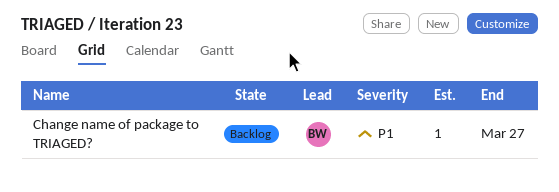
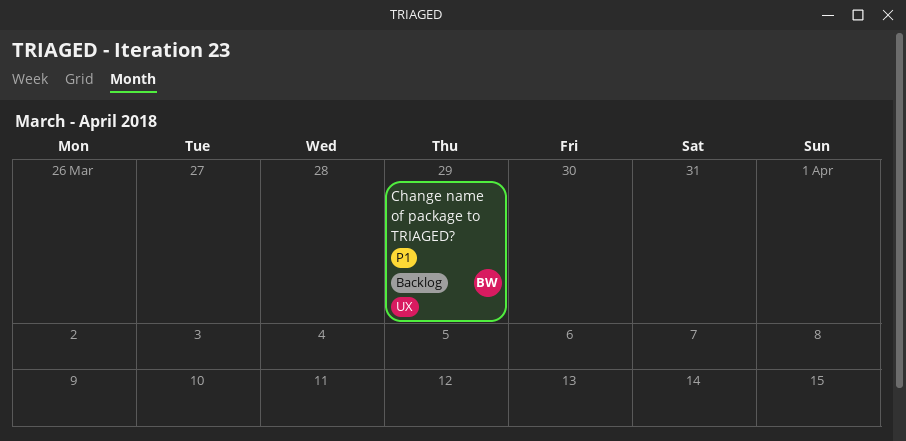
Change name of package to TRIAGED?, due: Mar 27 -> Mar 29

